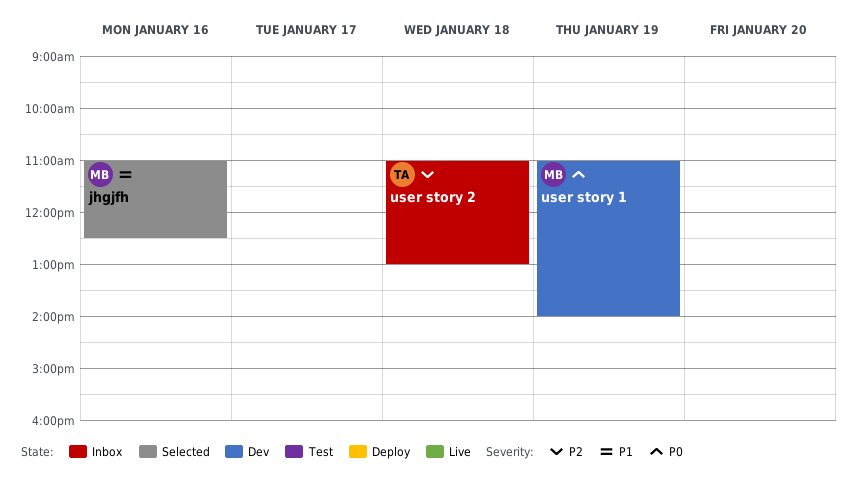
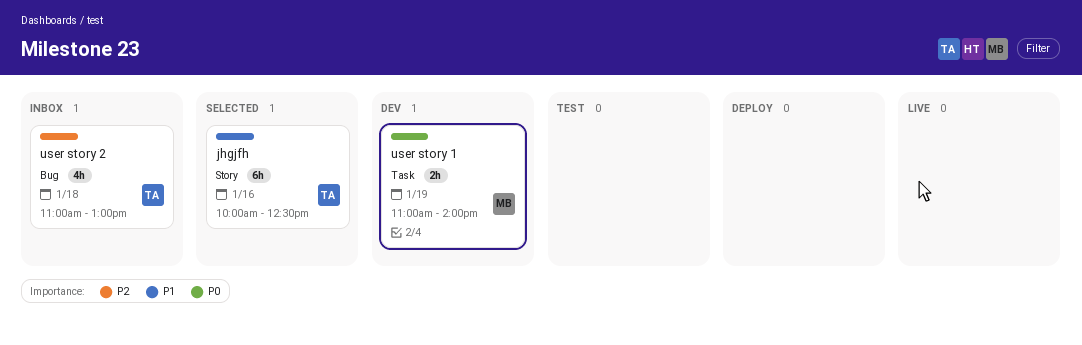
jhgjfh, owner: MB -> TA
jhgjfh, begins: 11:00 -> 10:00

